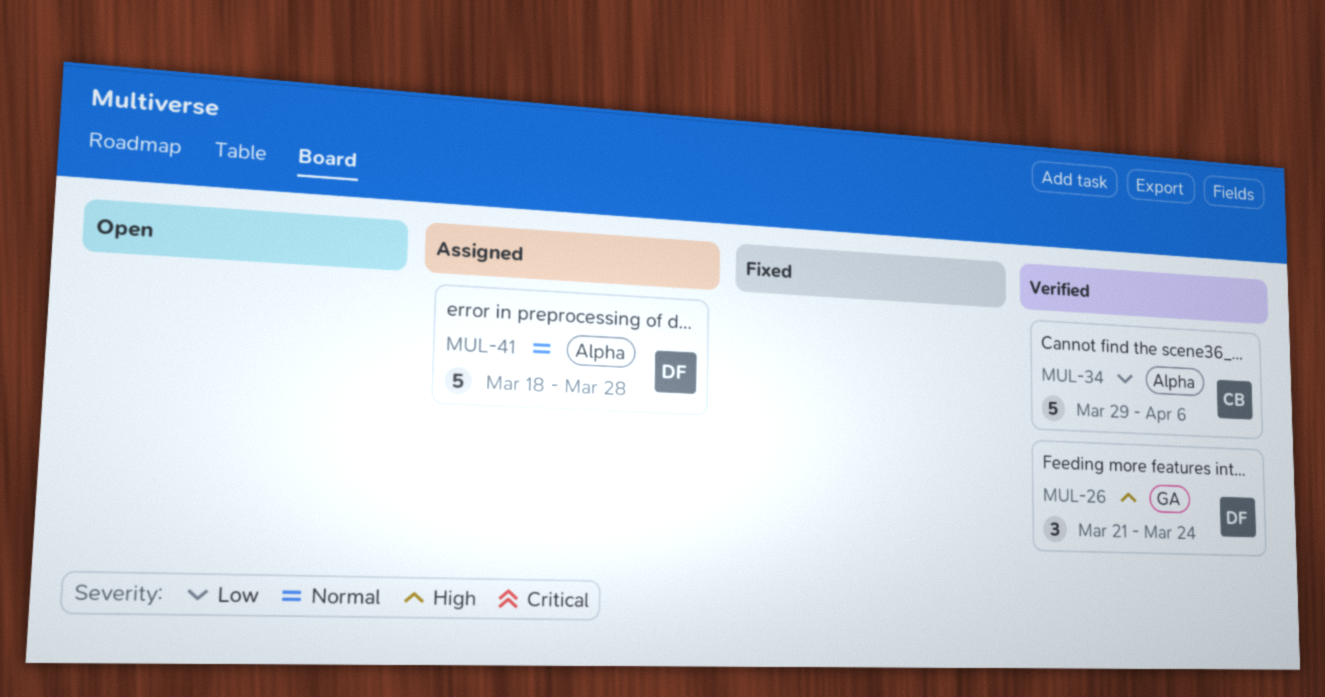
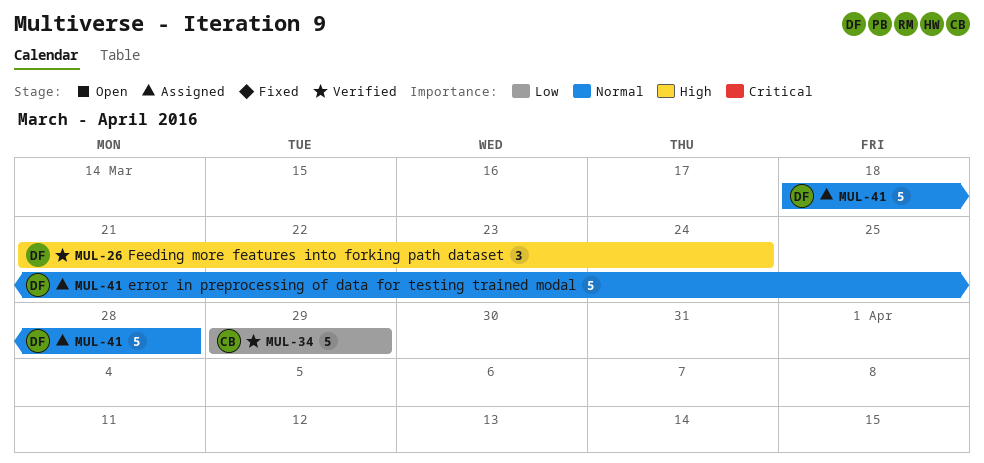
MUL-34, due: Apr 6 -> Mar 29

